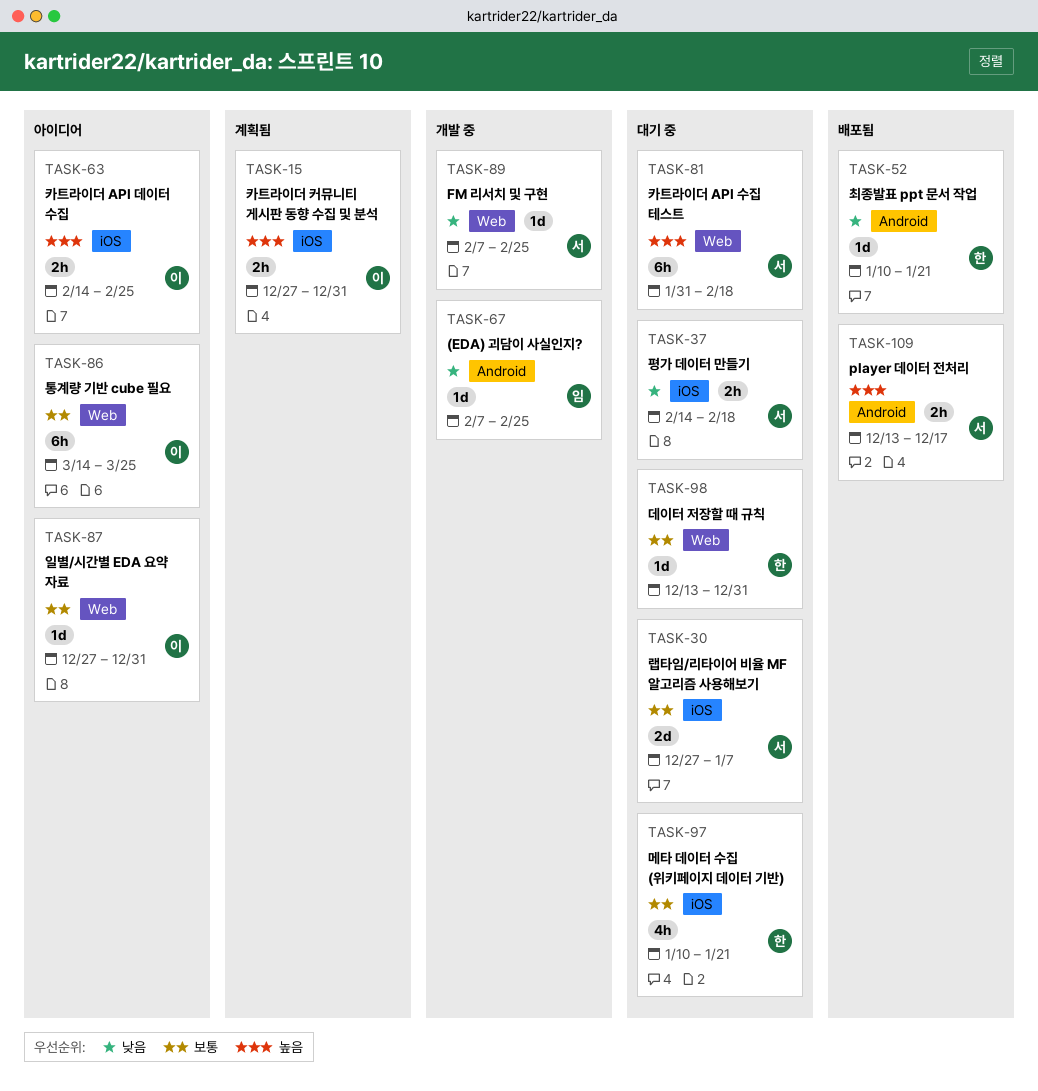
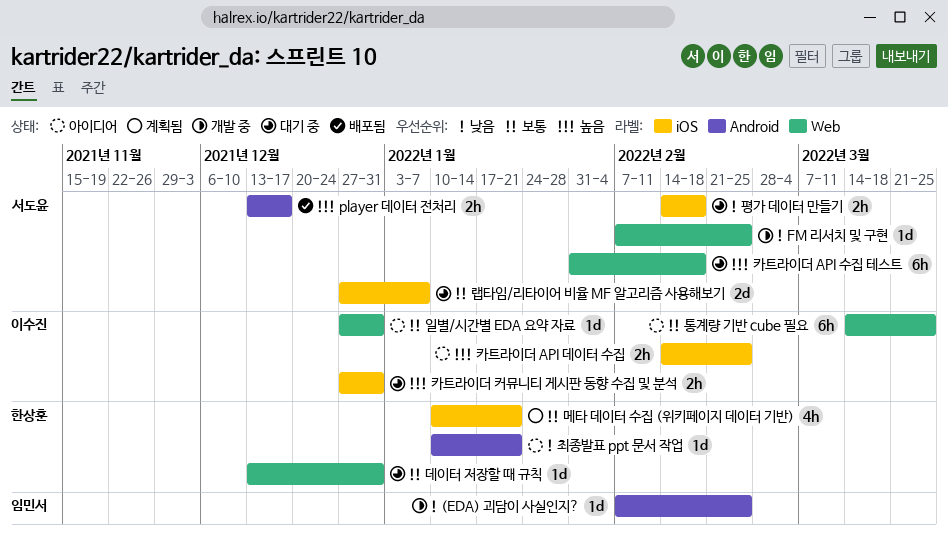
메타 데이터 수집 (위키페이지 데이터 기반), status: 대기 중 -> 계획됨
최종발표 ppt 문서 작업, status: 배포됨 -> 아이디어
카트라이더 커뮤니티 게시판 동향 수집 및 분석, status: 계획됨 -> 대기 중

